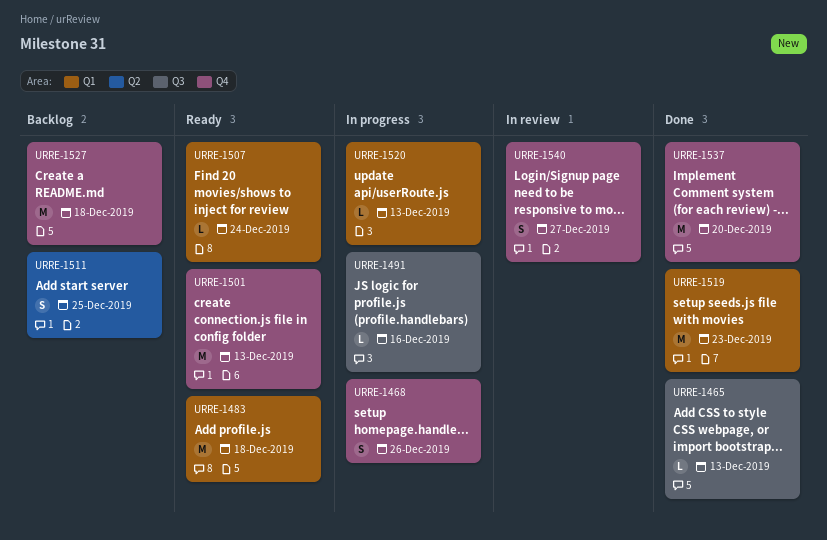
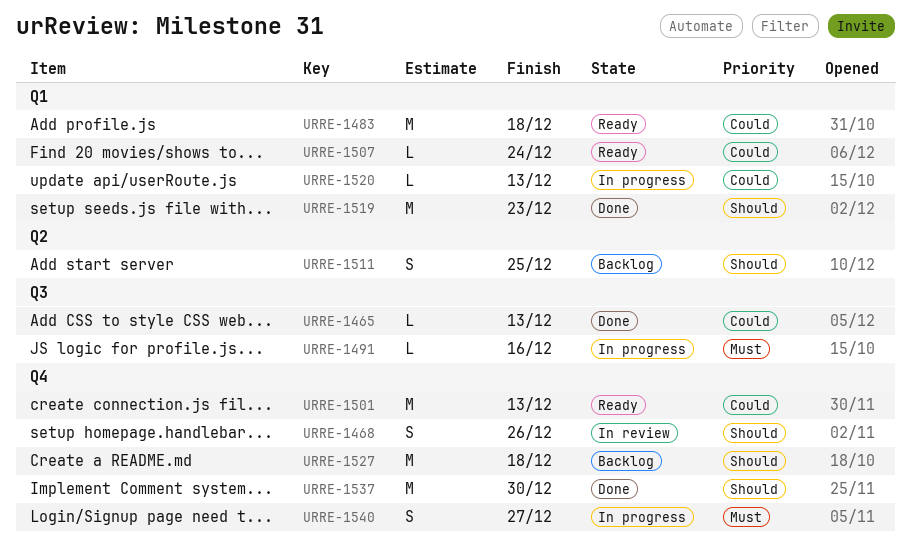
URRE-1468, status: In progress -> In review
URRE-1537, due: Dec 20 -> Dec 30
URRE-1540, status: In review -> In progress

